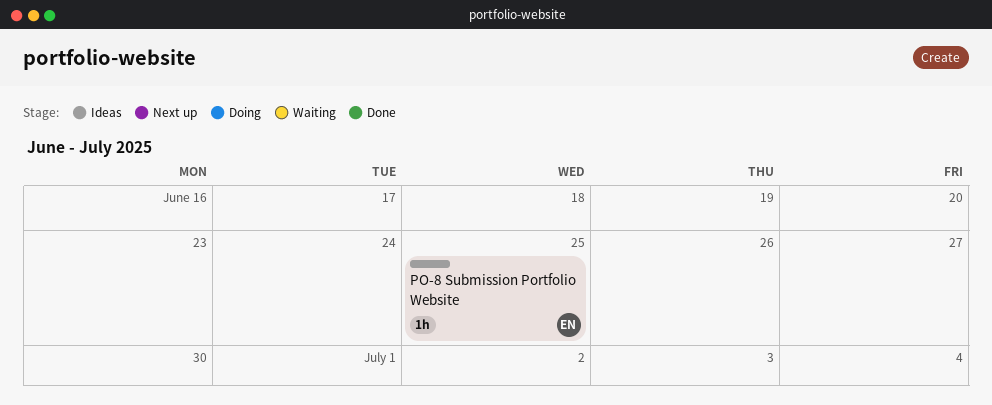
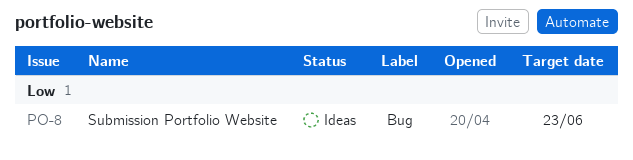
PO-8, due: Jun 25 -> Jun 23

